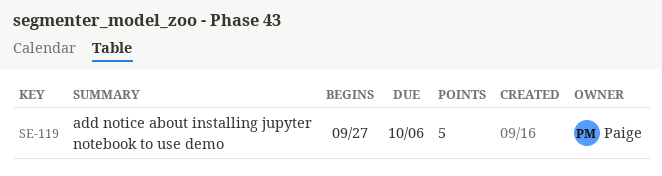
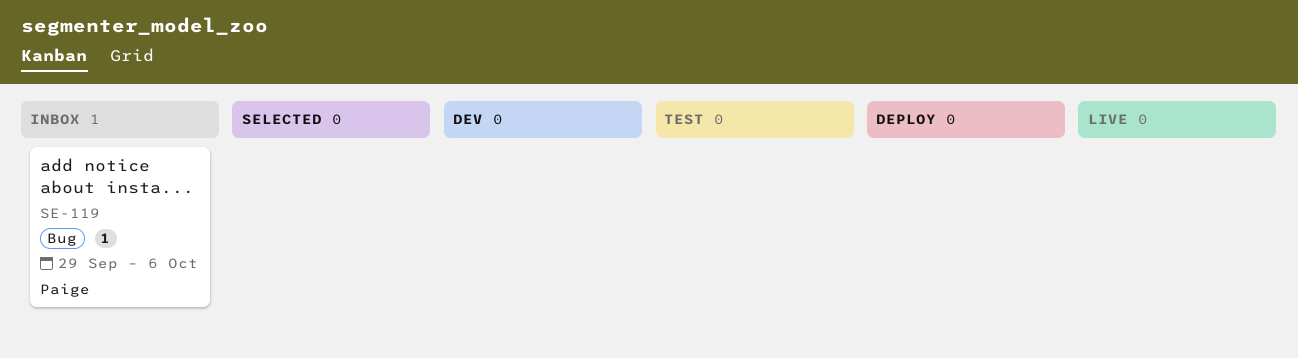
SE-119, estimate: 5 -> 1
SE-119, start: Sep 27 -> Sep 29

